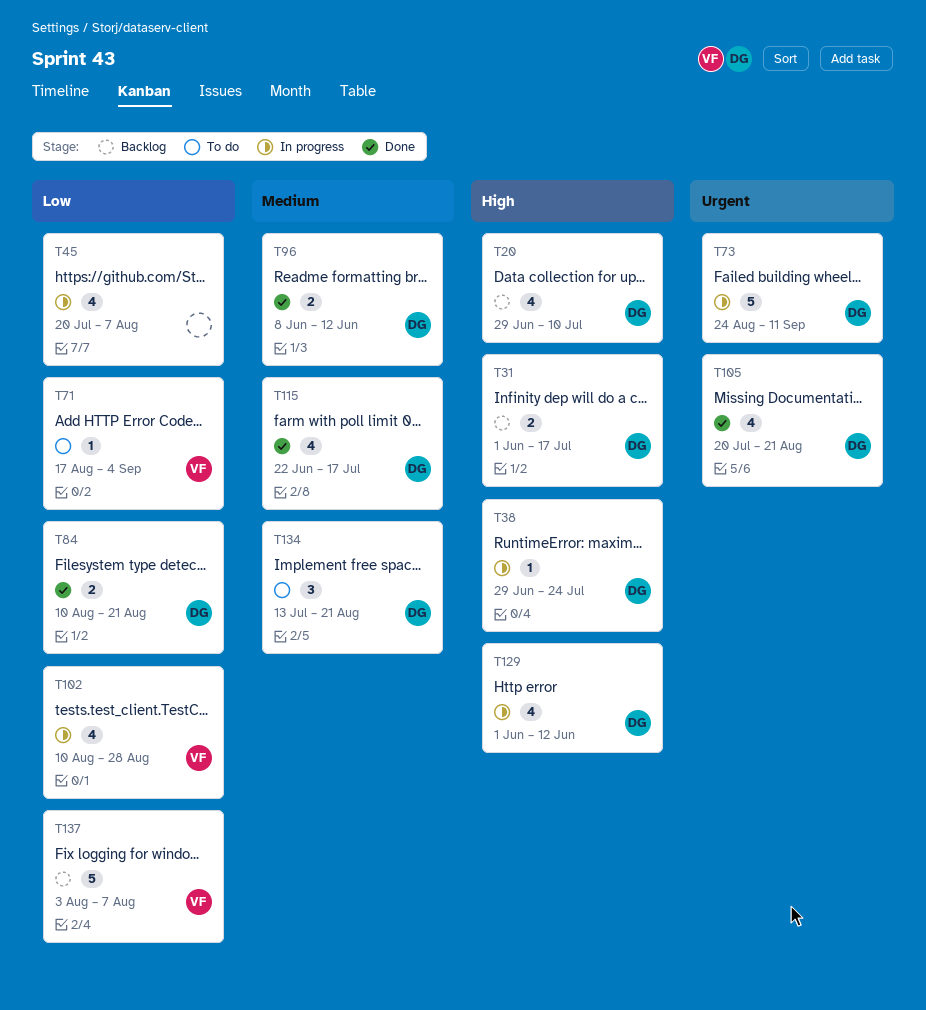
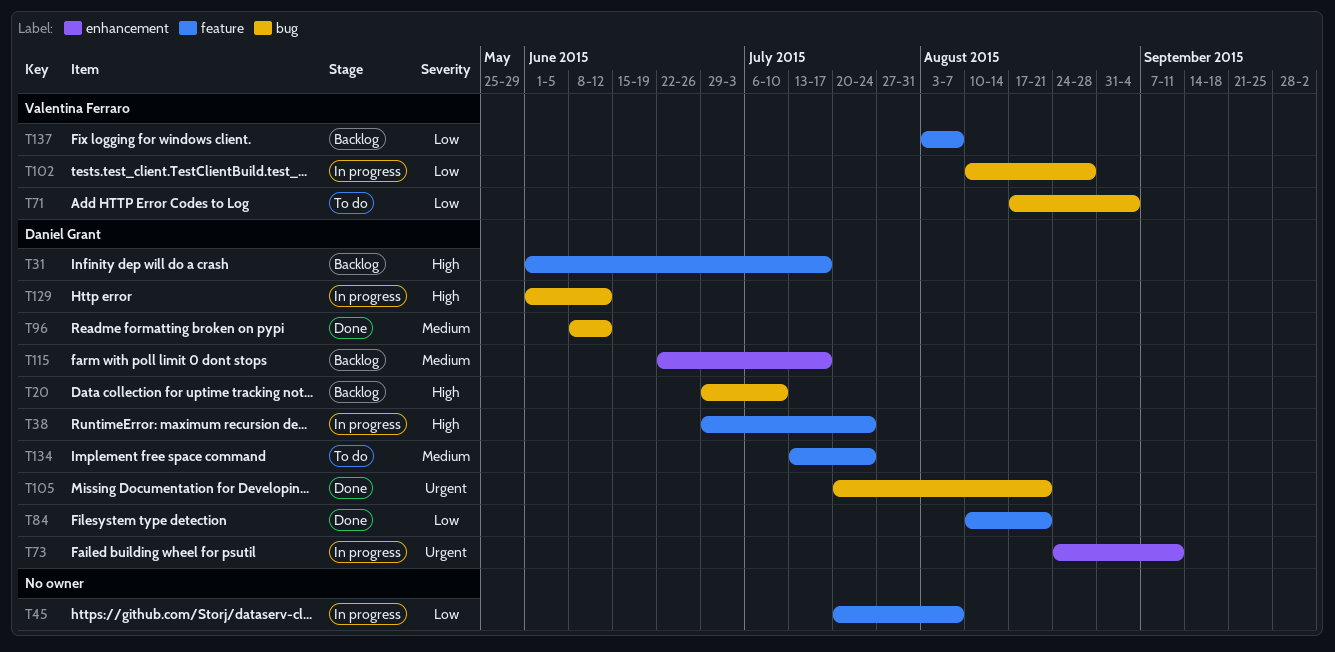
T115, status: Done -> Backlog
T134, due: Aug 21 -> Jul 24

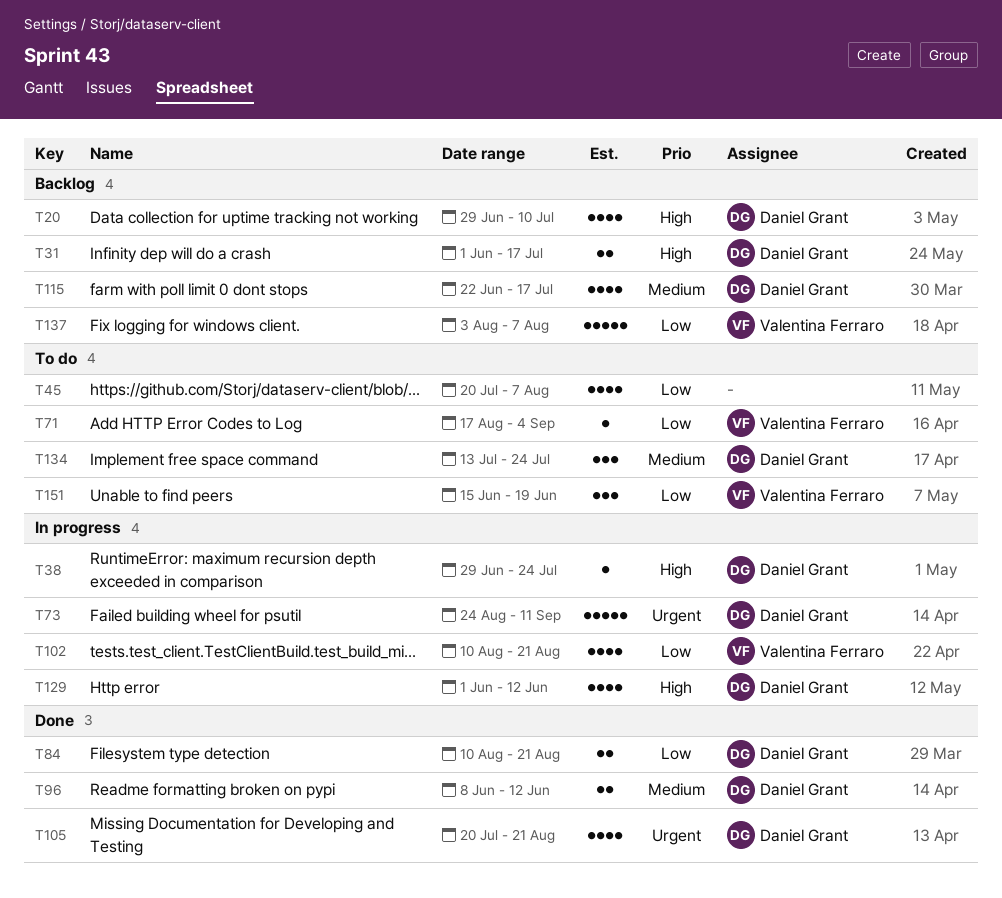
T45, status: In progress -> To do
T102, due: Aug 28 -> Aug 21
T151: none -> present

